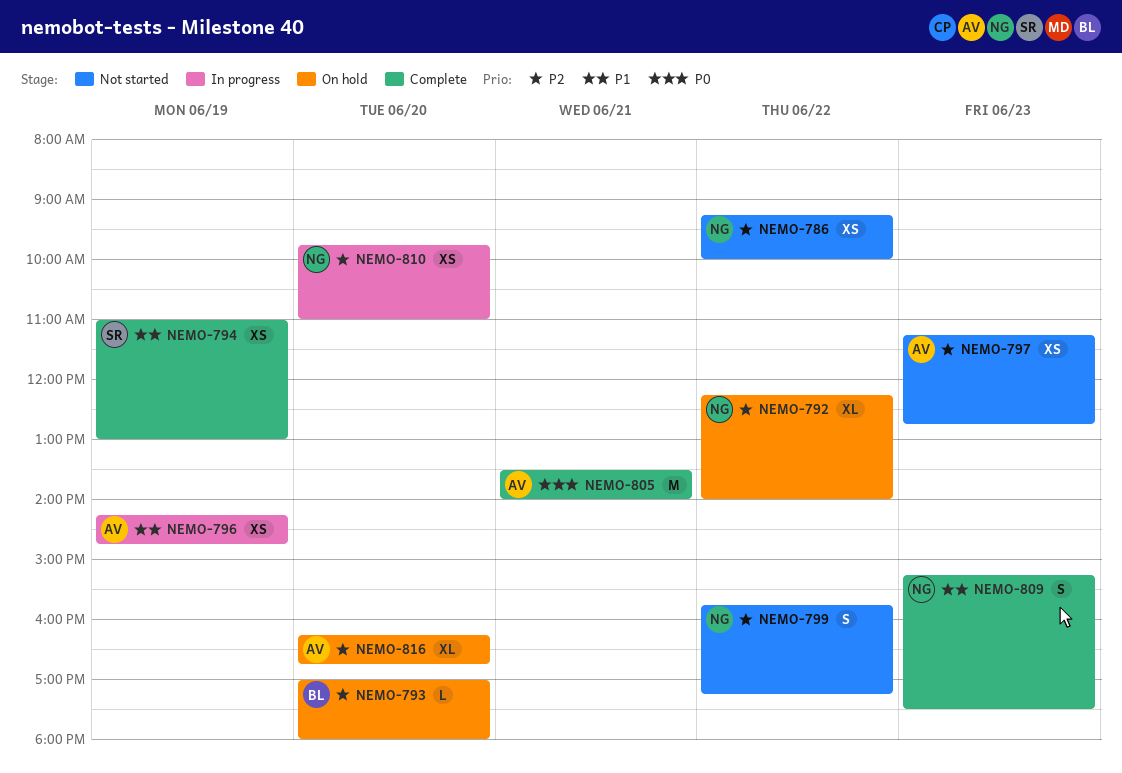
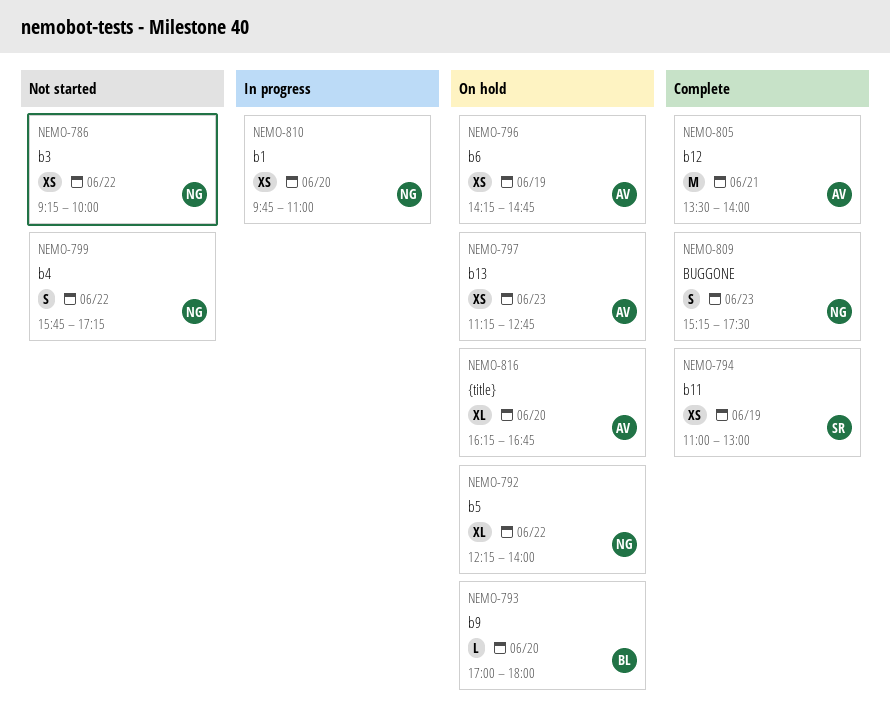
NEMO-796, status: In progress -> On hold
NEMO-797, status: Not started -> On hold

